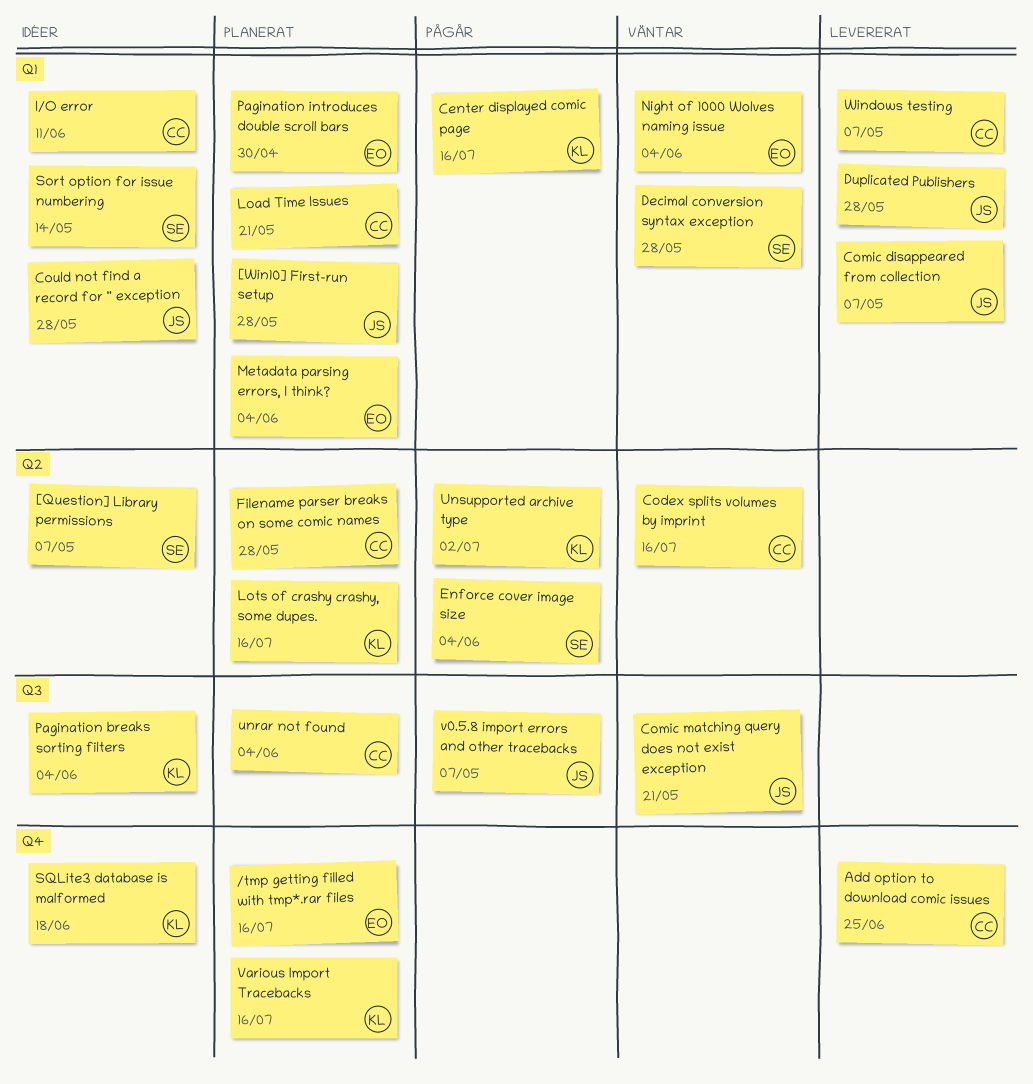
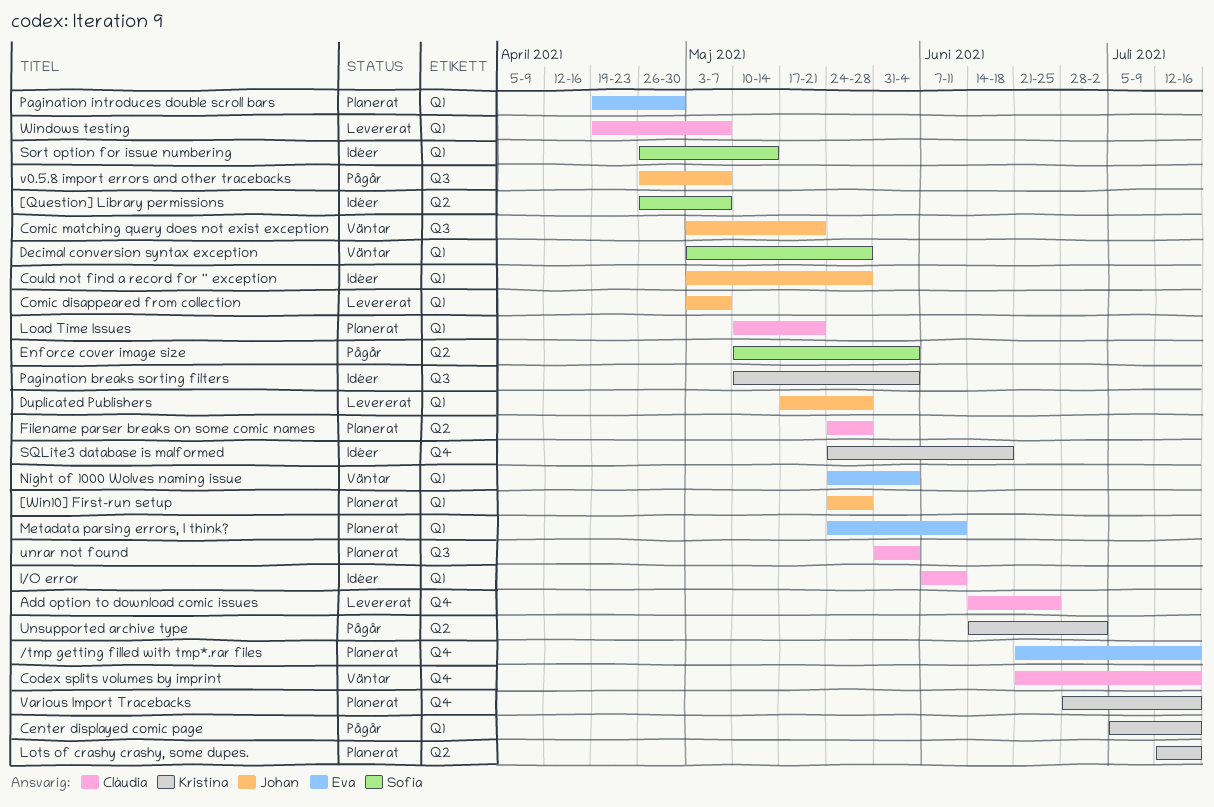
Codex splits volumes by imprint, label: Q2 -> Q4
Metadata parsing errors, I think?, due: Jun 4 -> Jun 11

